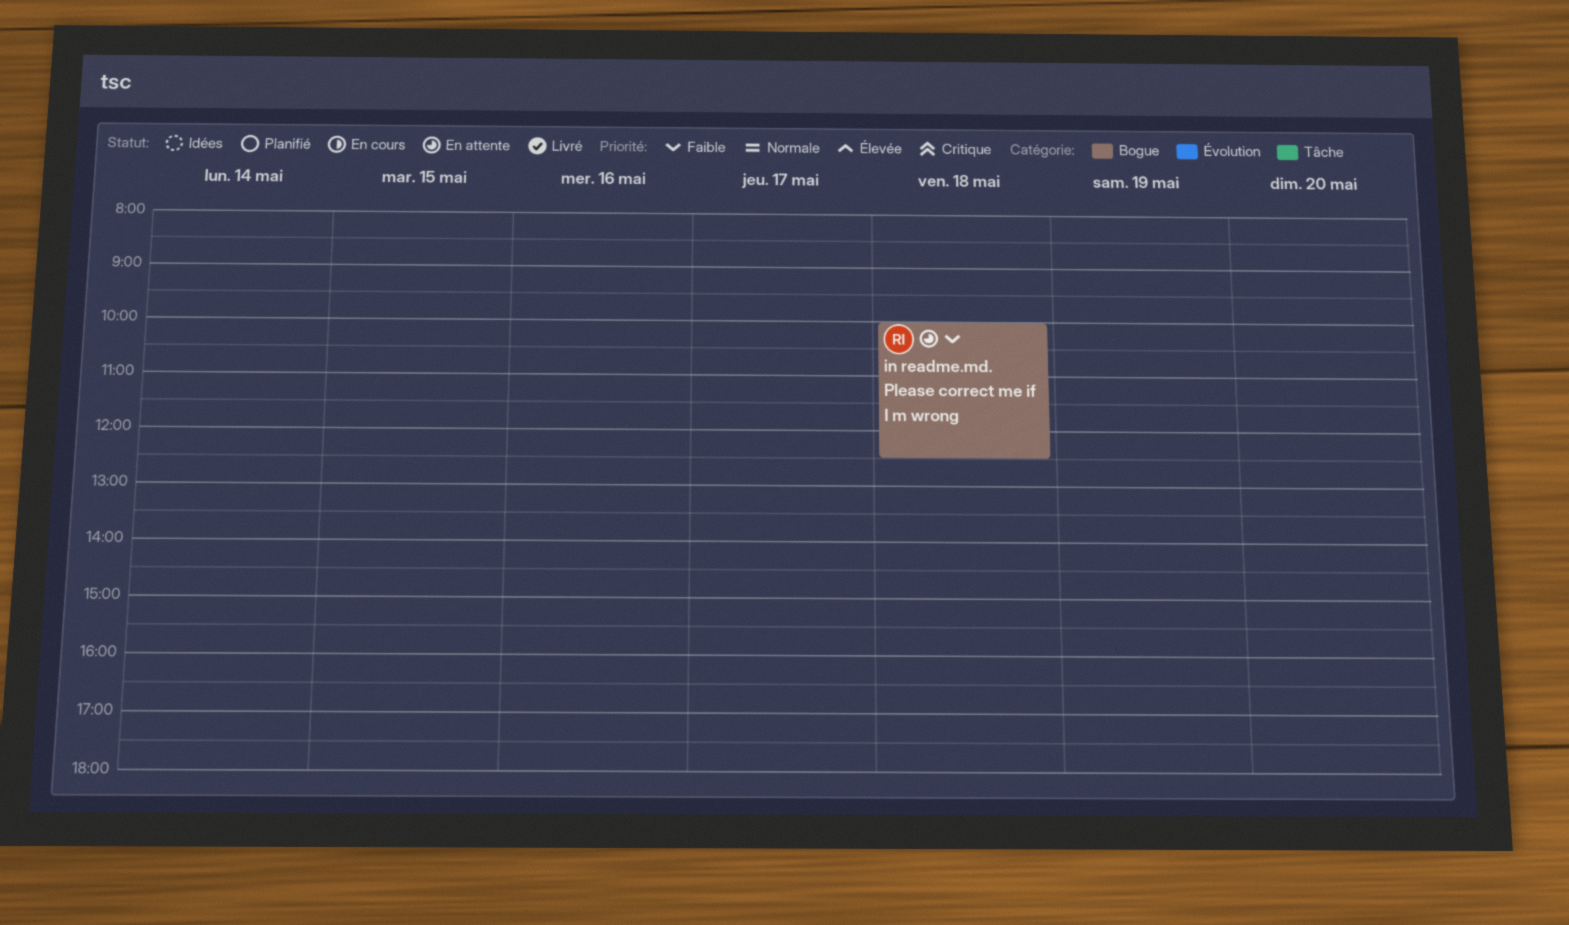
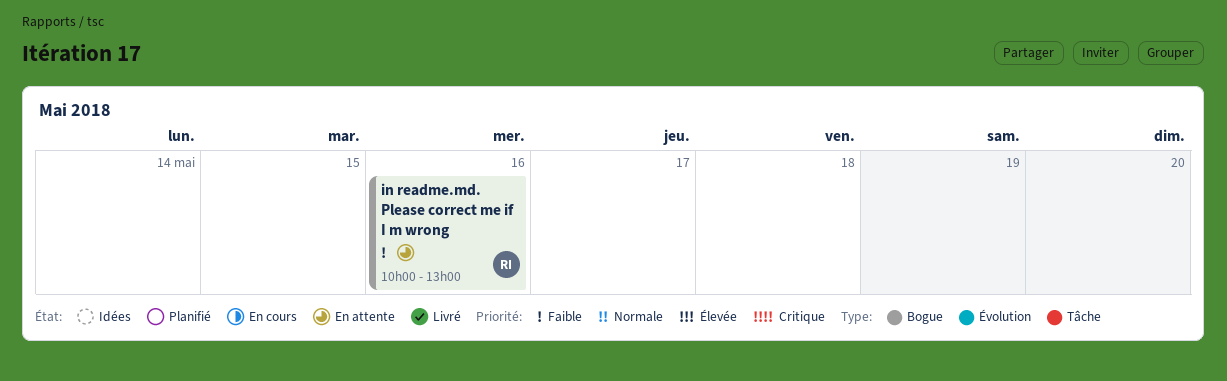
in readme.md. Please correct me if I m wrong, day: May 18 -> May 16
in readme.md. Please correct me if I m wrong, ends: 12:30 -> 13:00

